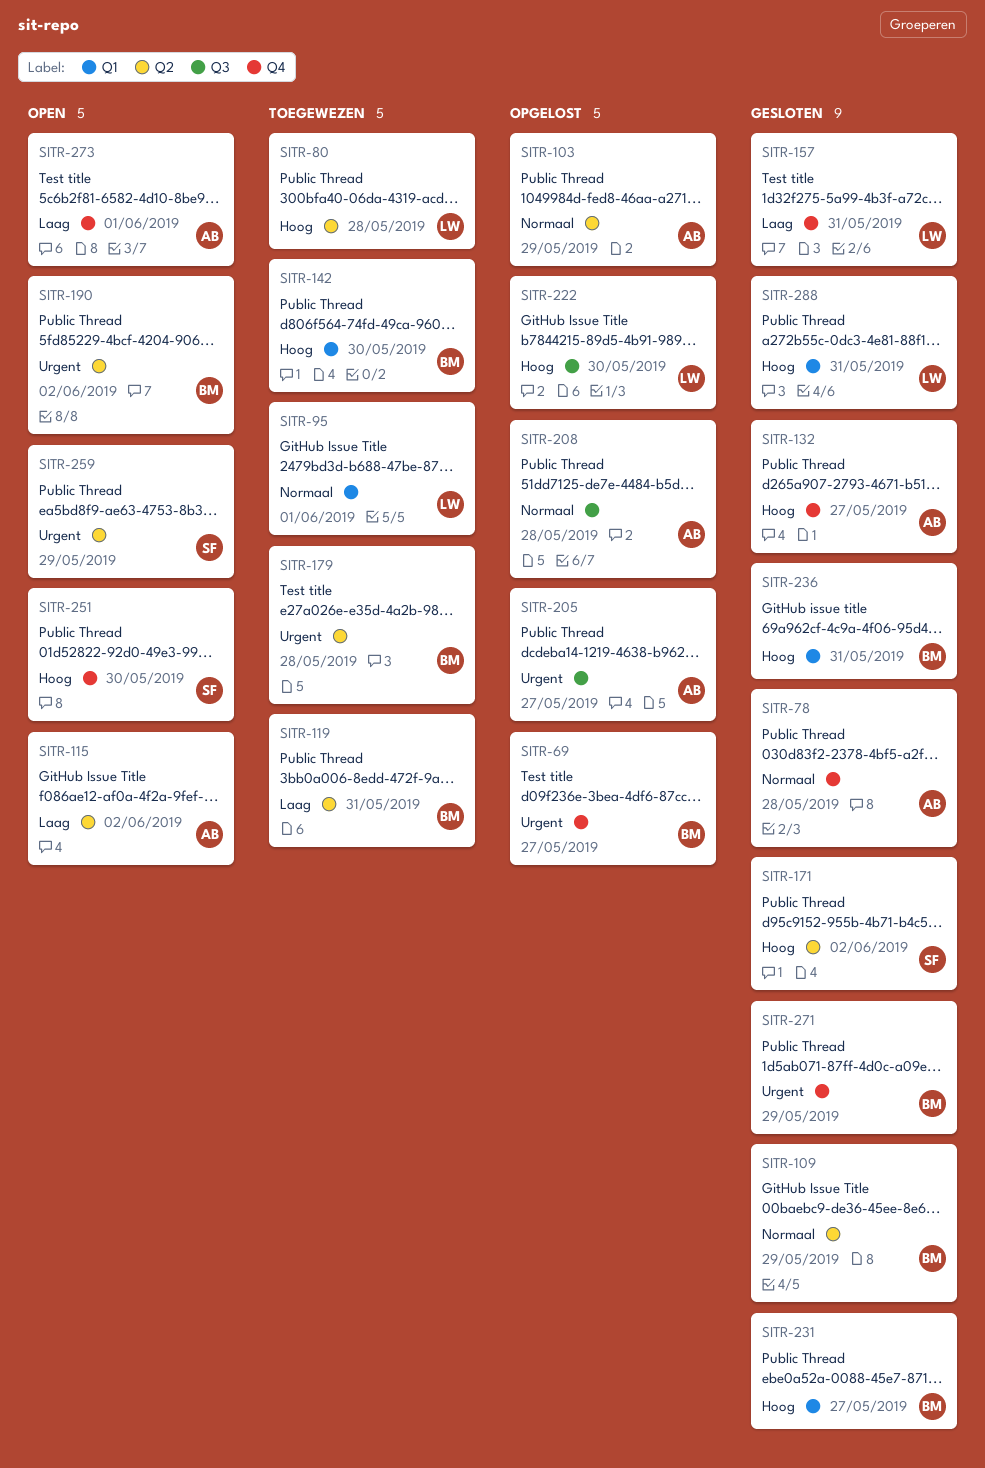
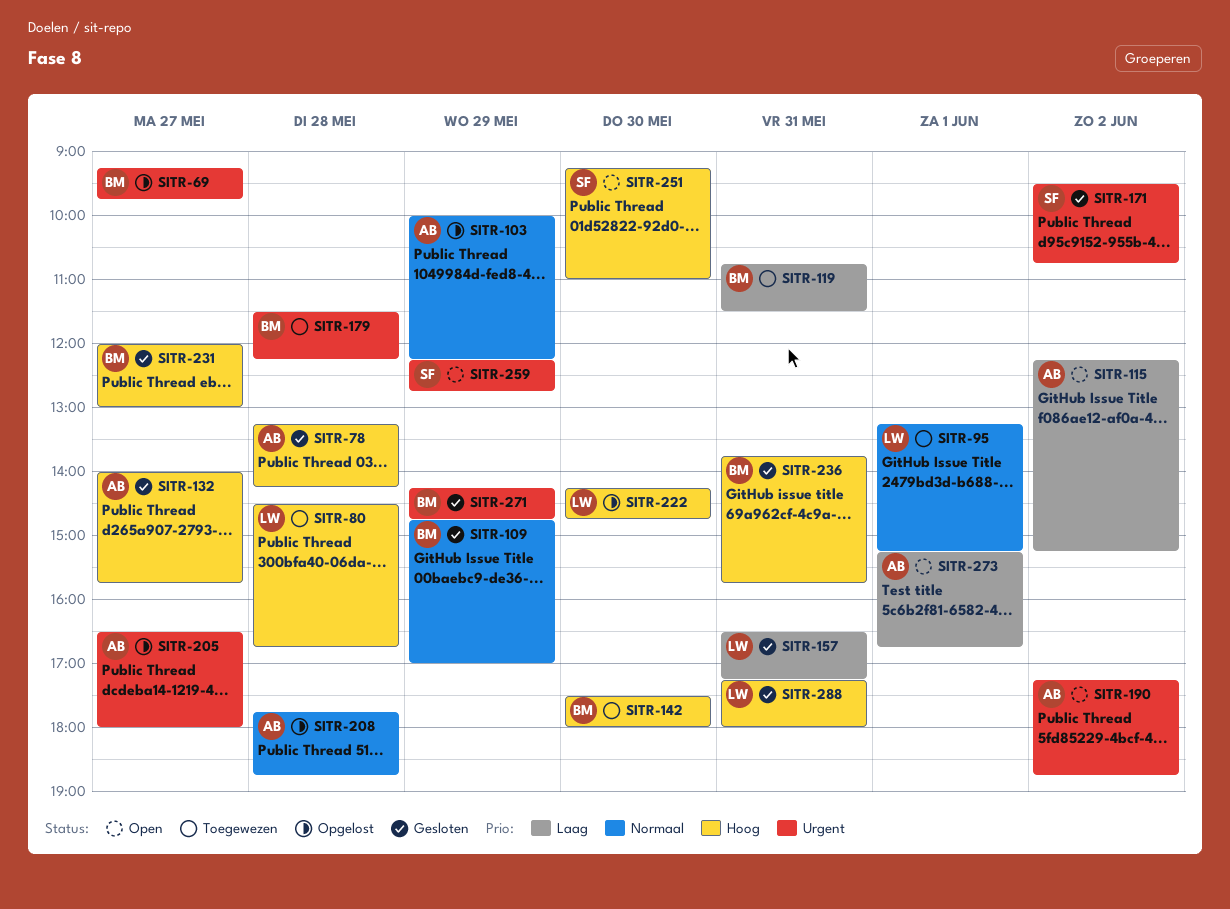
SITR-78, priority: Normaal -> Hoog
SITR-171, priority: Hoog -> Urgent
SITR-190, owner: BM -> AB

